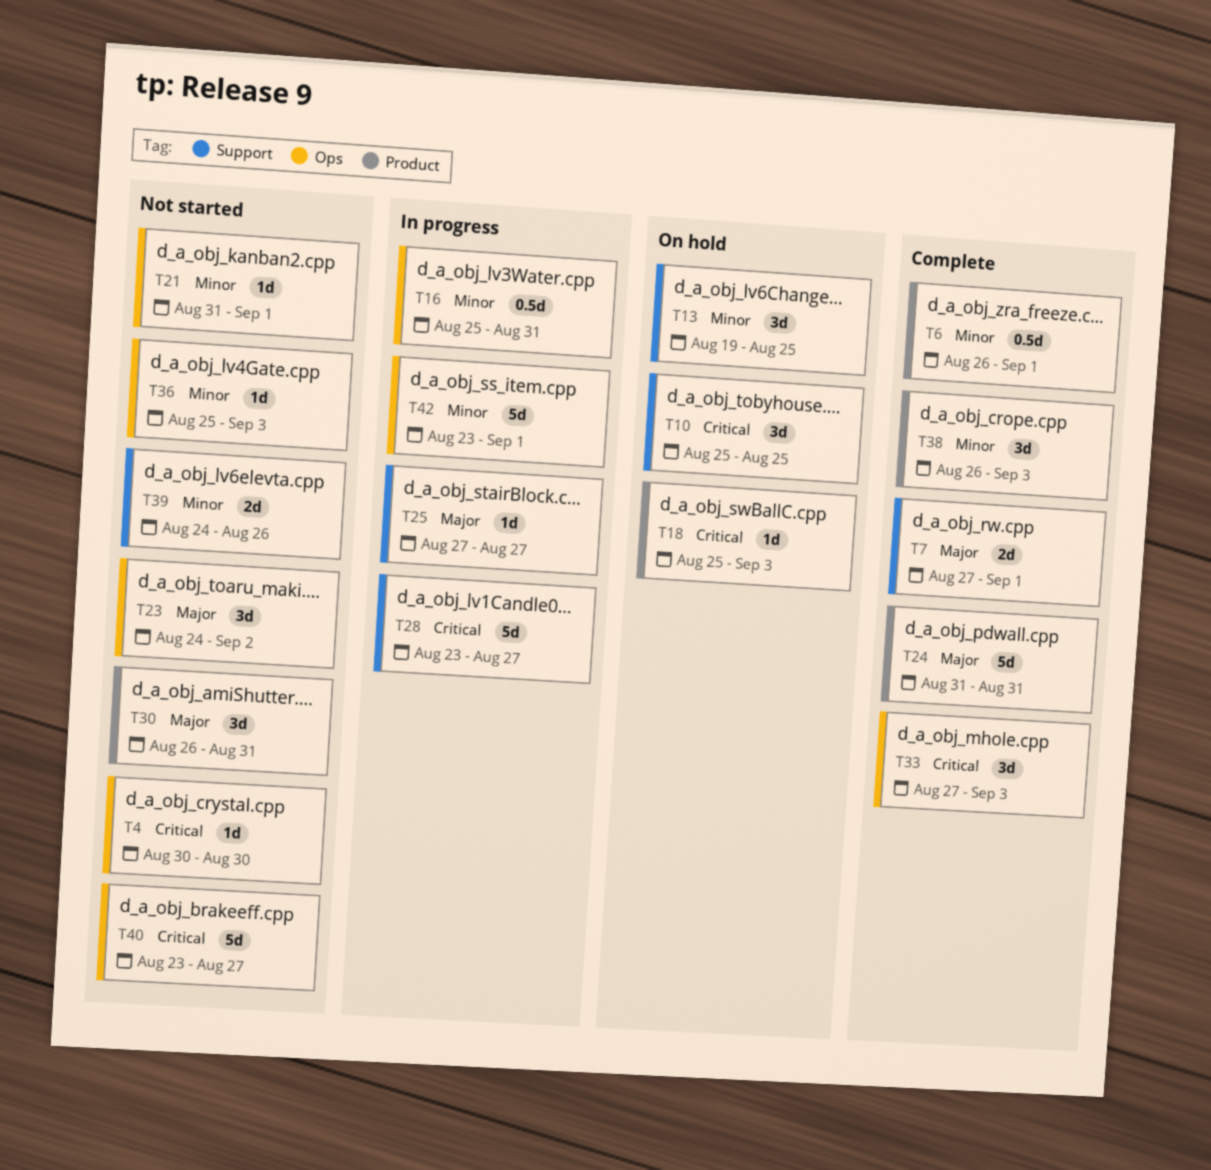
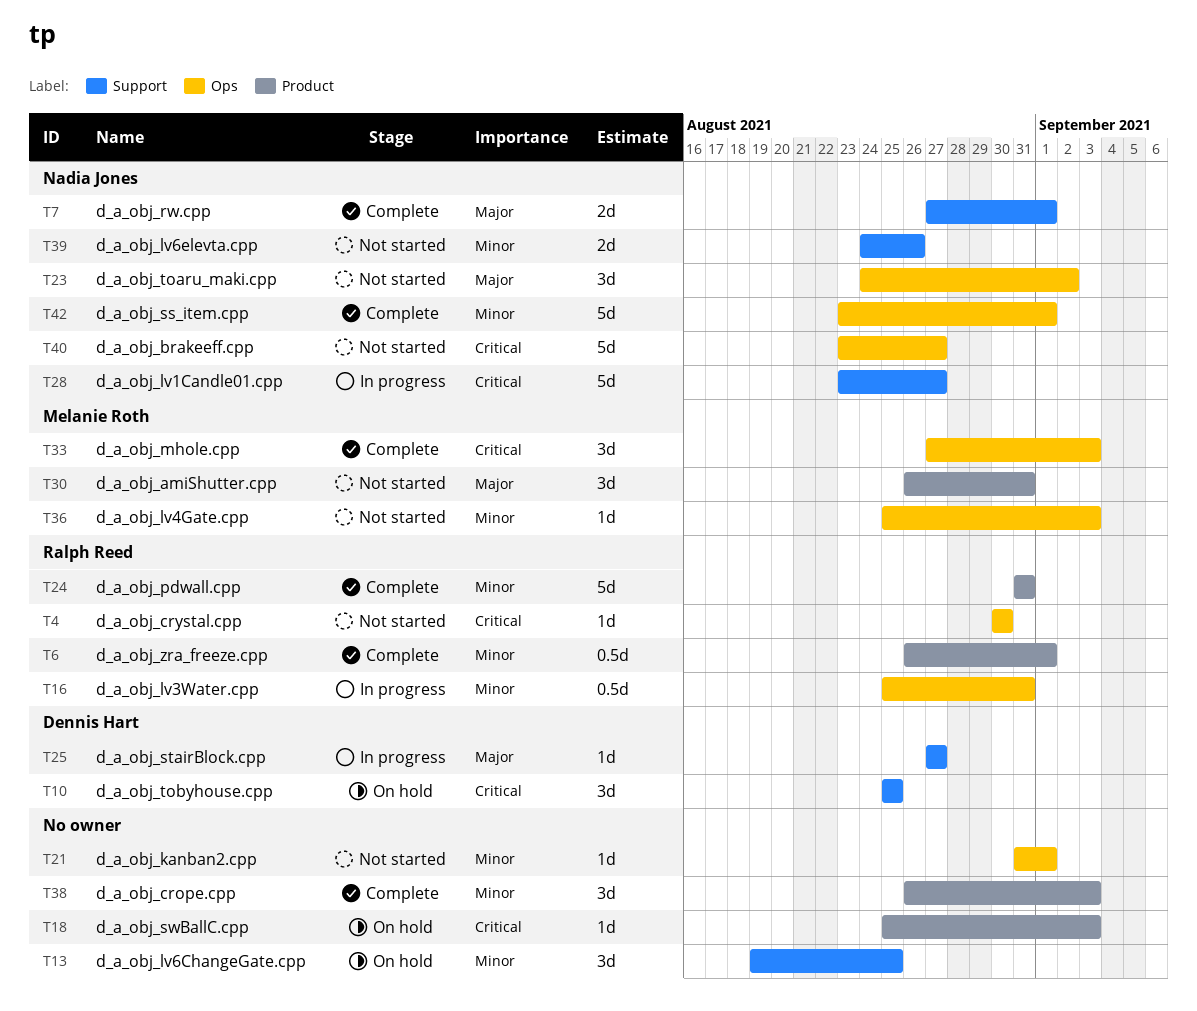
T24, priority: Major -> Minor
T42, status: In progress -> Complete

